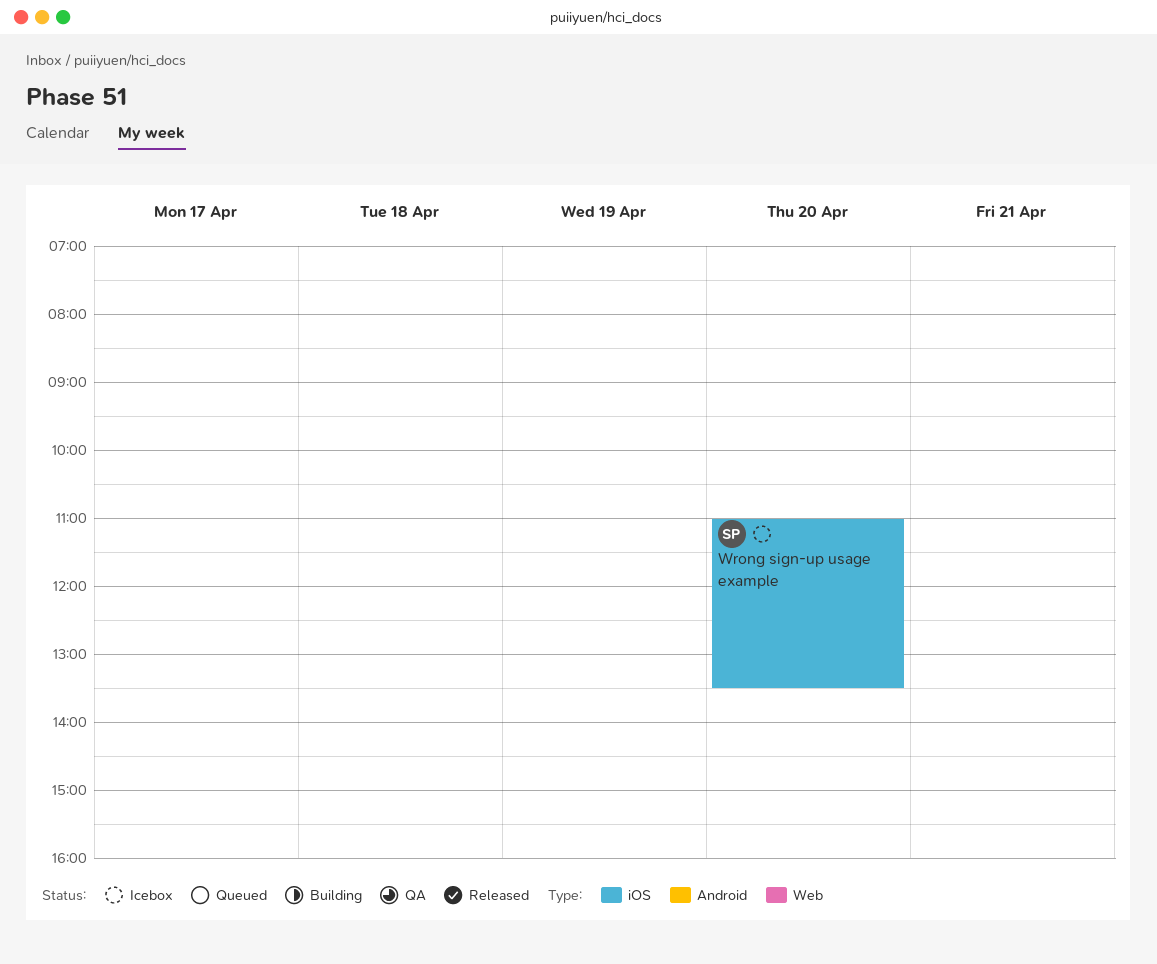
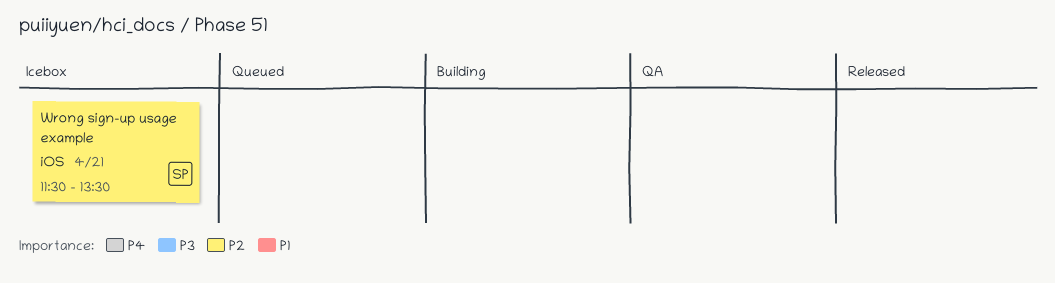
Wrong sign-up usage example, day: Apr 20 -> Apr 21
Wrong sign-up usage example, begins: 11:00 -> 11:30

